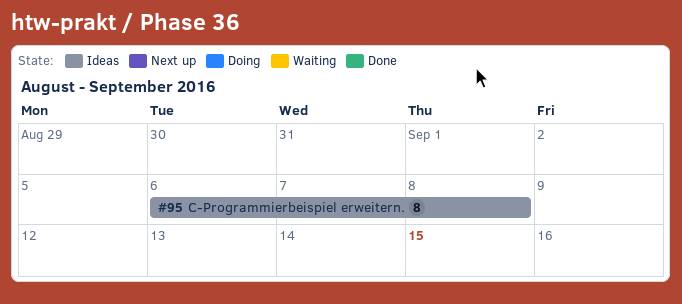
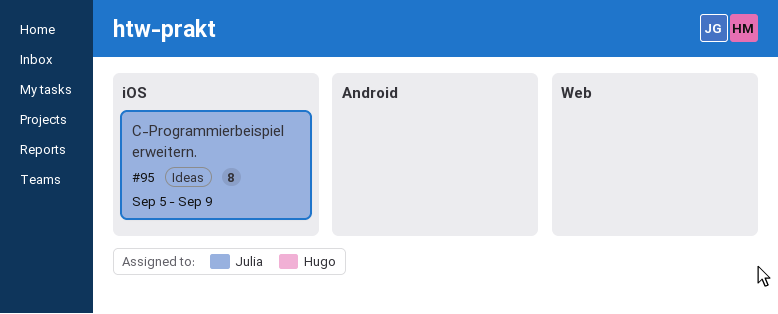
#95, start: Sep 6 -> Sep 5
#95, due: Sep 8 -> Sep 9

